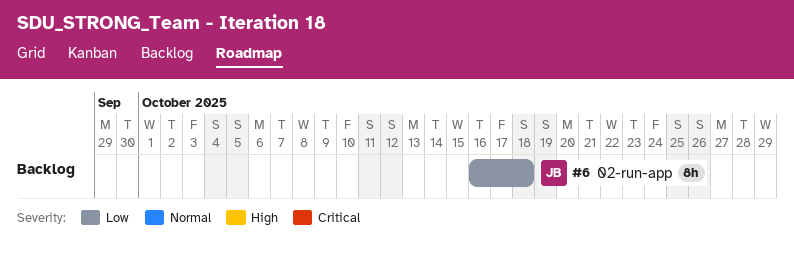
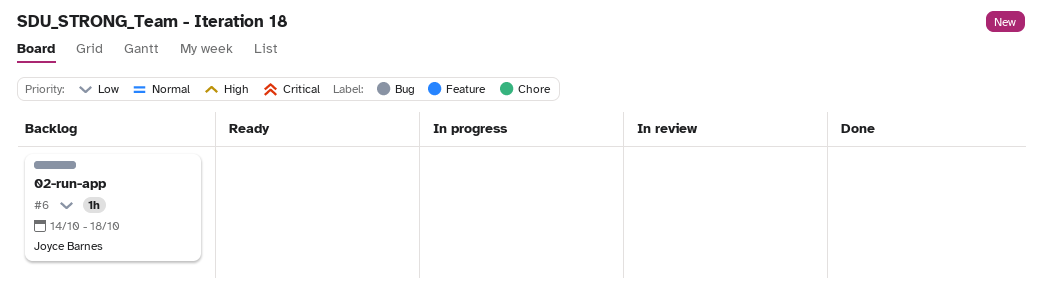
#6, estimate: 8h -> 1h
#6, start: Oct 16 -> Oct 14

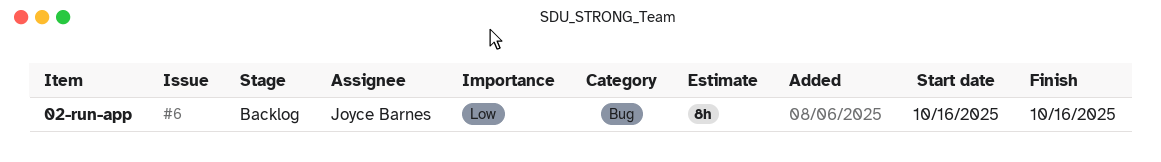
#6, estimate: 1h -> 8h
#6, start: Oct 14 -> Oct 16
#6, due: Oct 18 -> Oct 16

